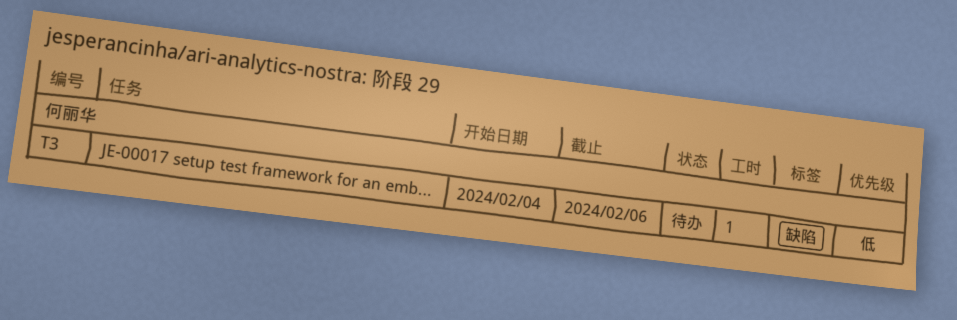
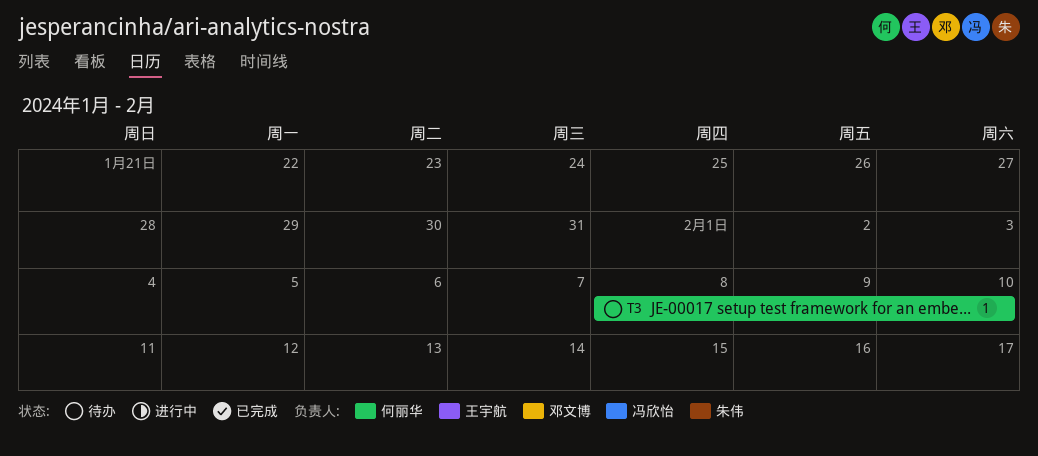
T3, start: Feb 4 -> Feb 8
T3, due: Feb 6 -> Feb 10

